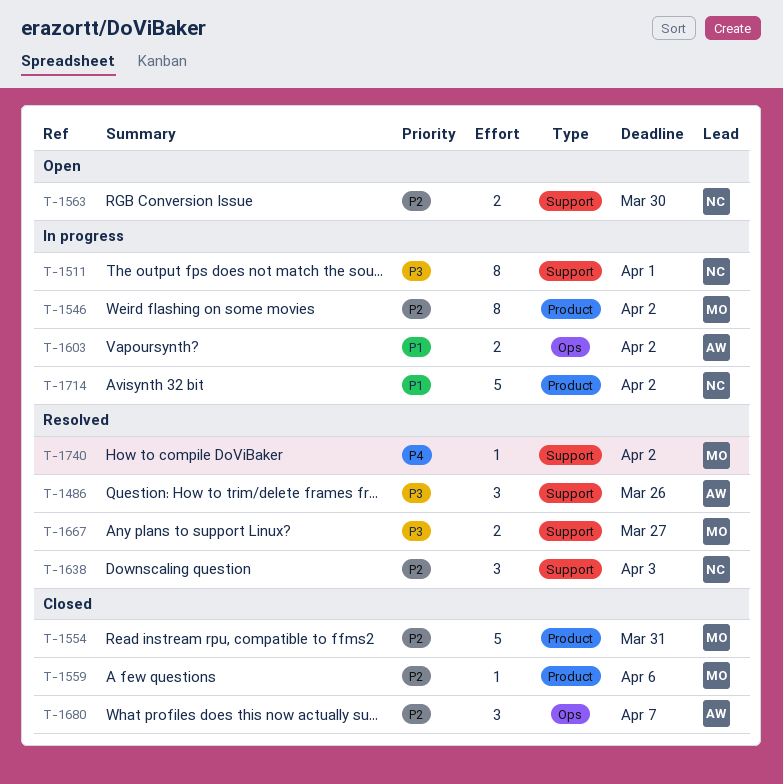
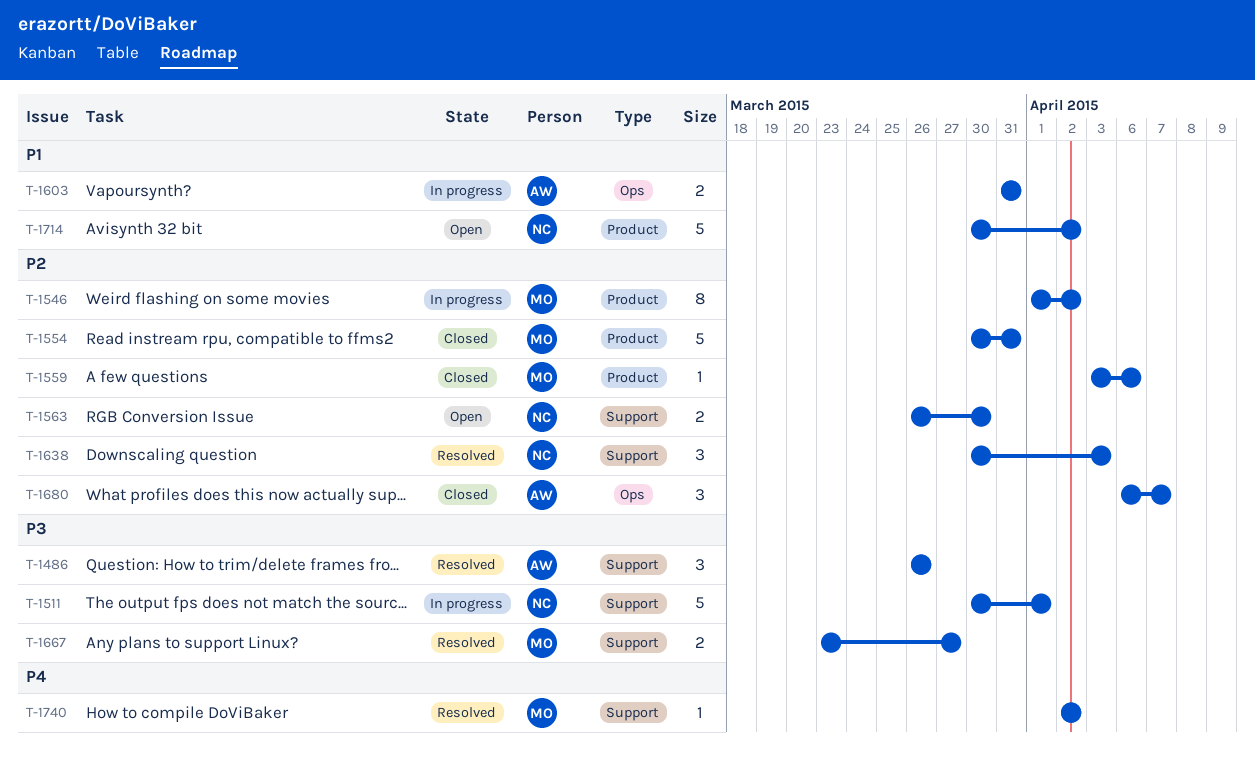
T-1511, estimate: 8 -> 5
T-1603, due: Apr 2 -> Mar 31
T-1714, status: In progress -> Open

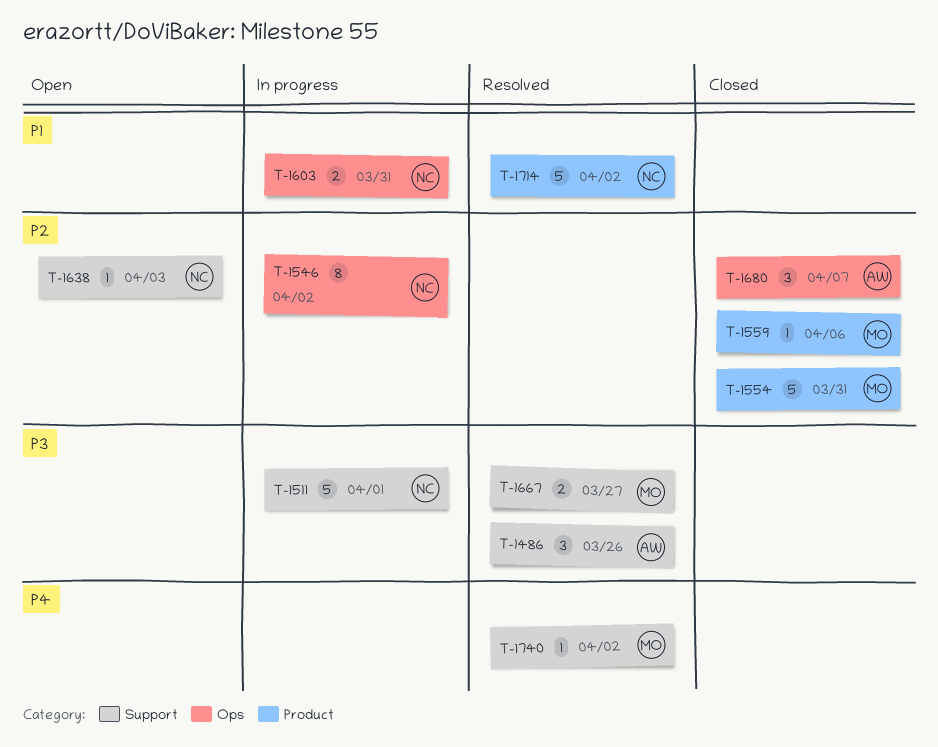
T-1546, owner: MO -> NC
T-1546, label: Product -> Ops
T-1563: present -> none
T-1603, owner: AW -> NC
T-1638, status: Resolved -> Open
T-1638, estimate: 3 -> 1
T-1714, status: Open -> Resolved

